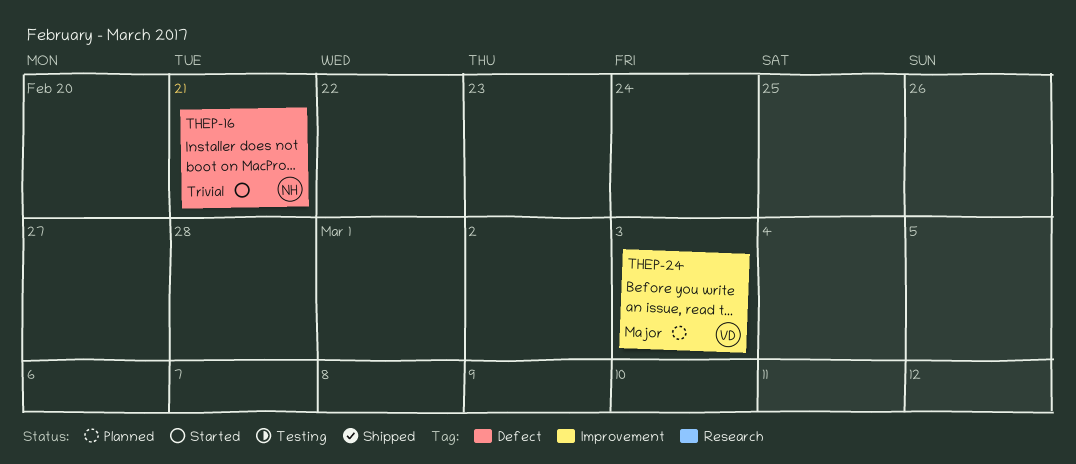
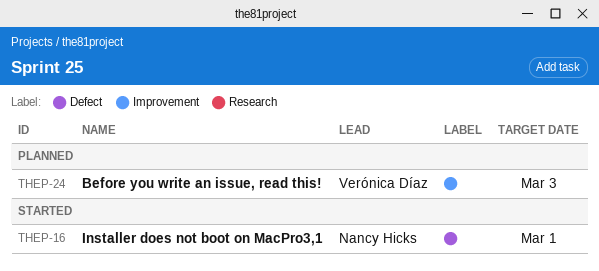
THEP-16, due: Feb 21 -> Mar 1

